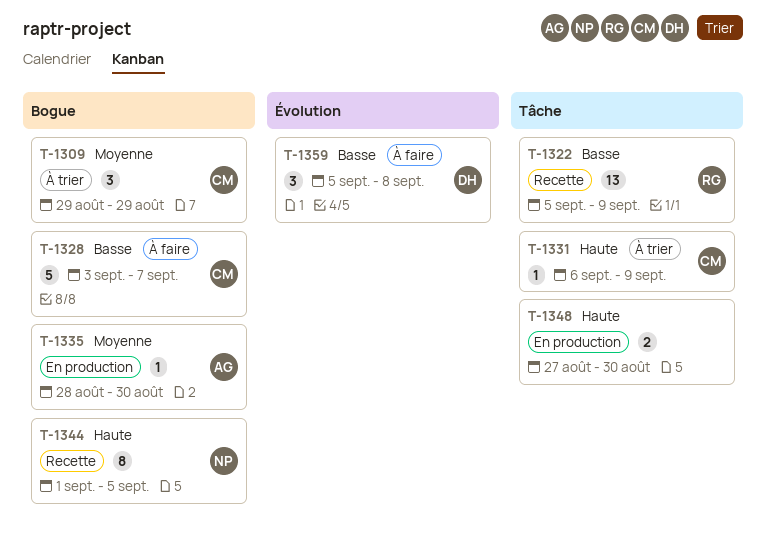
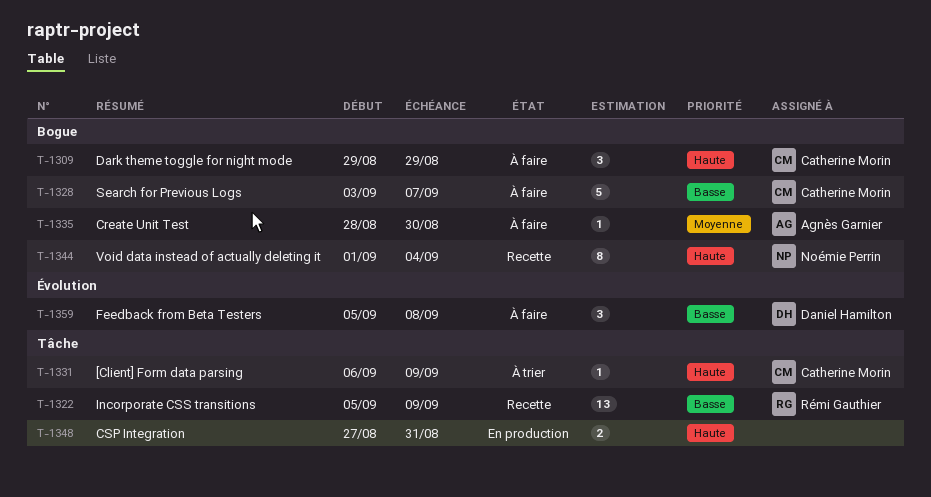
T-1309, status: À trier -> À faire
T-1309, priority: Moyenne -> Haute
T-1335, status: En production -> À faire
T-1344, due: Sep 5 -> Sep 4
T-1348, due: Aug 30 -> Aug 31

